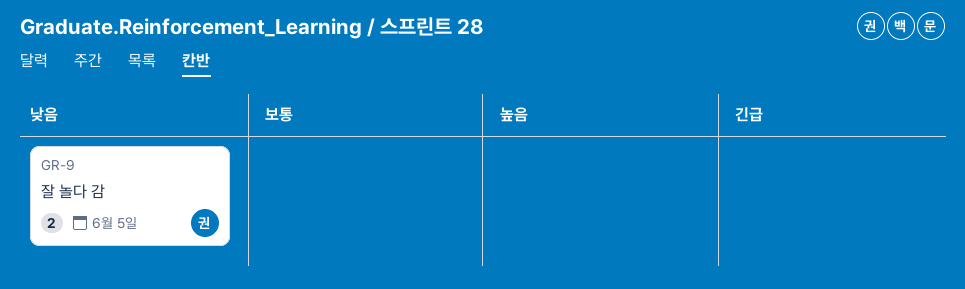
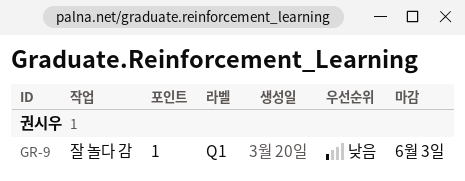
GR-9, estimate: 2 -> 1
GR-9, due: Jun 5 -> Jun 3

